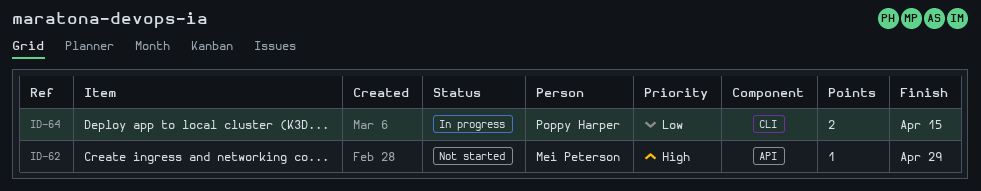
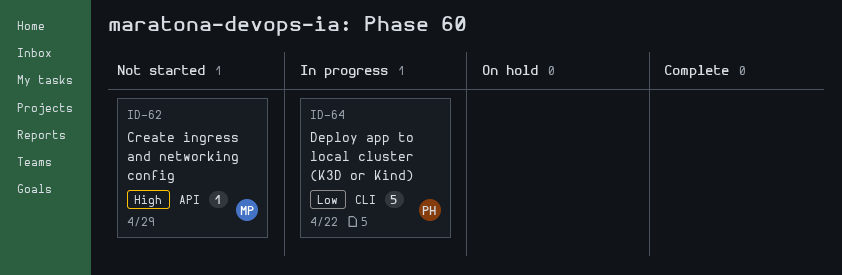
ID-64, estimate: 2 -> 5
ID-64, due: Apr 15 -> Apr 22

